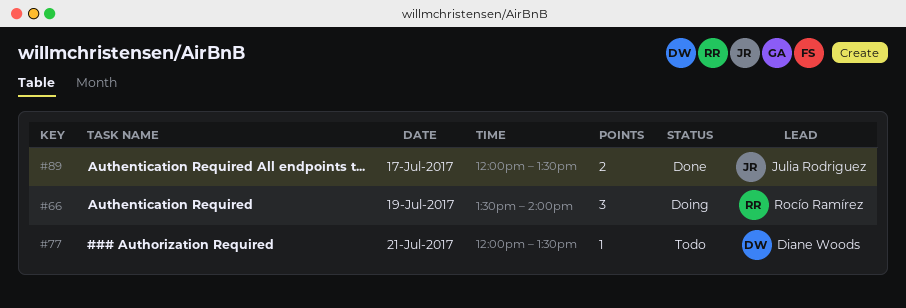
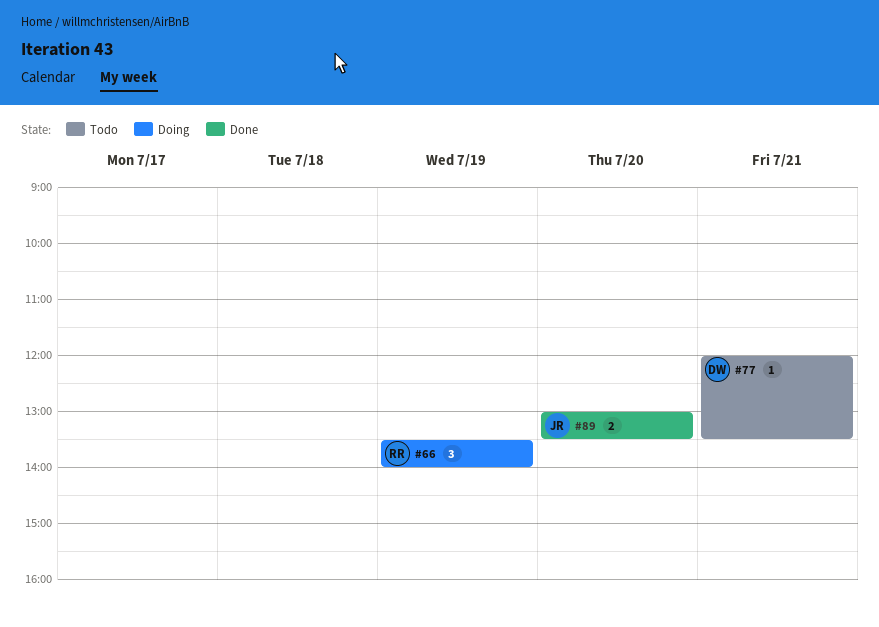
#89, day: Jul 17 -> Jul 20
#89, begins: 12:00 -> 13:00

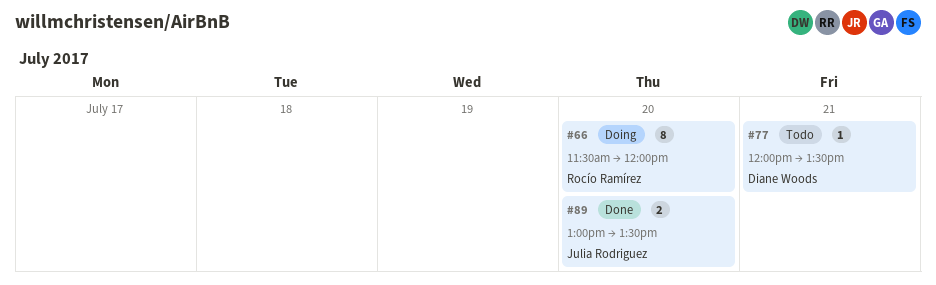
#66, estimate: 3 -> 8
#66, day: Jul 19 -> Jul 20
#66, begins: 13:30 -> 11:30
#66, ends: 14:00 -> 12:00

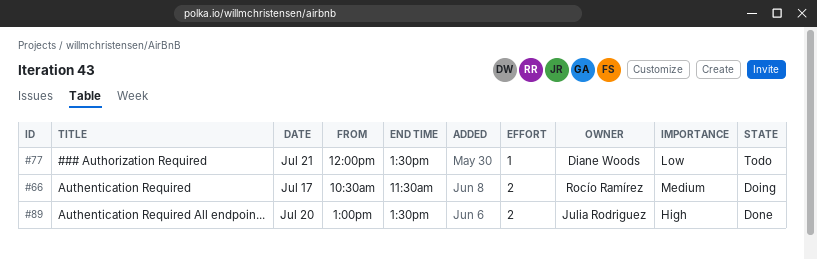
#66, estimate: 8 -> 2
#66, day: Jul 20 -> Jul 17
#66, begins: 11:30 -> 10:30
#66, ends: 12:00 -> 11:30

